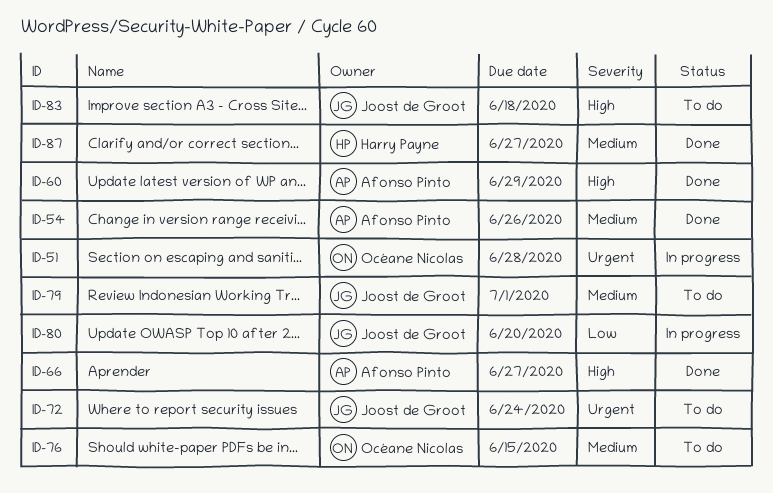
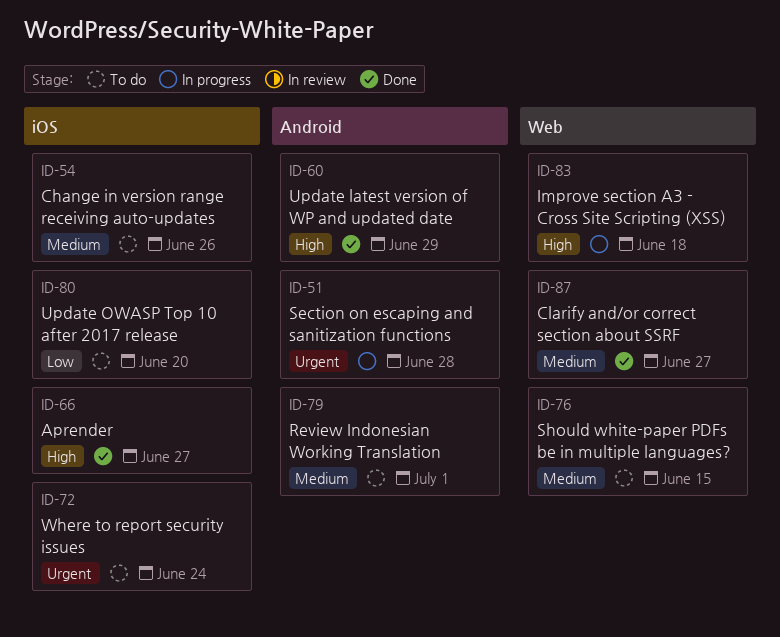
ID-54, status: Done -> To do
ID-80, status: In progress -> To do
ID-83, status: To do -> In progress

